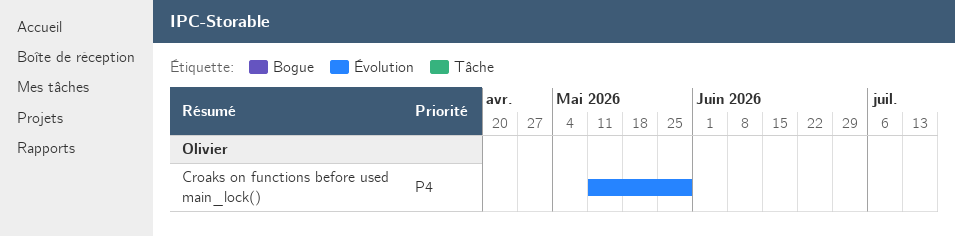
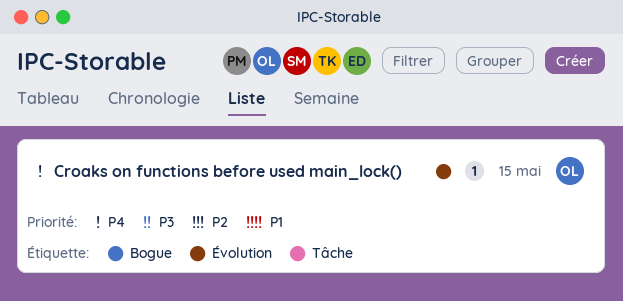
Croaks on functions before used main_lock(), due: May 29 -> May 15

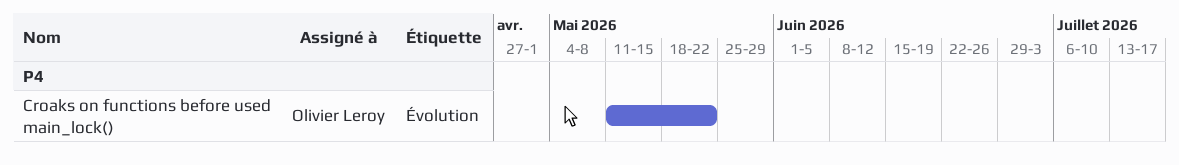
Croaks on functions before used main_lock(), due: May 15 -> May 22

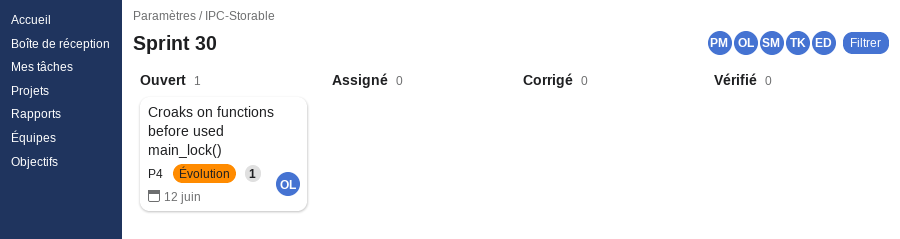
Croaks on functions before used main_lock(), due: May 22 -> Jun 12

